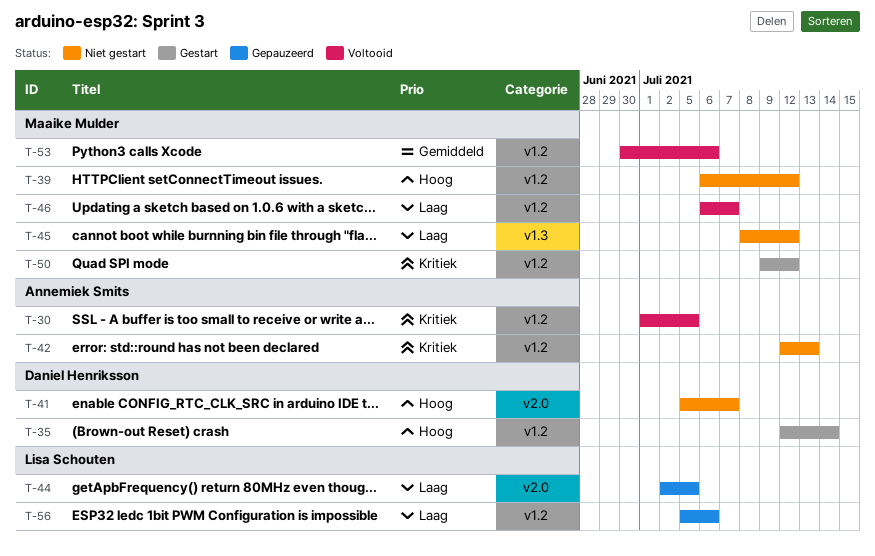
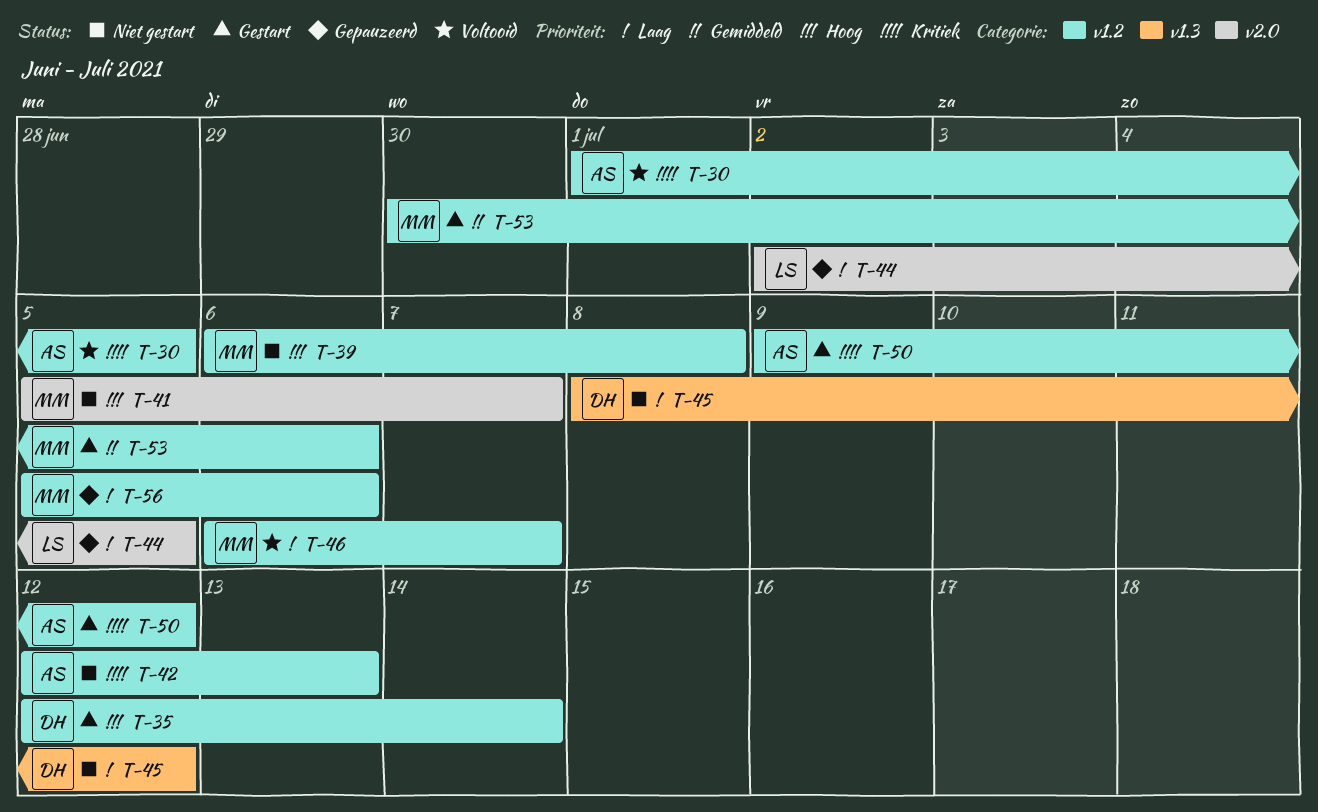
T-39, due: Jul 12 -> Jul 8
T-41, owner: Daniel Henriksson -> Maaike Mulder
T-45, owner: Maaike Mulder -> Daniel Henriksson
T-50, owner: Maaike Mulder -> Annemiek Smits
T-53, status: Voltooid -> Gestart
T-56, owner: Lisa Schouten -> Maaike Mulder

